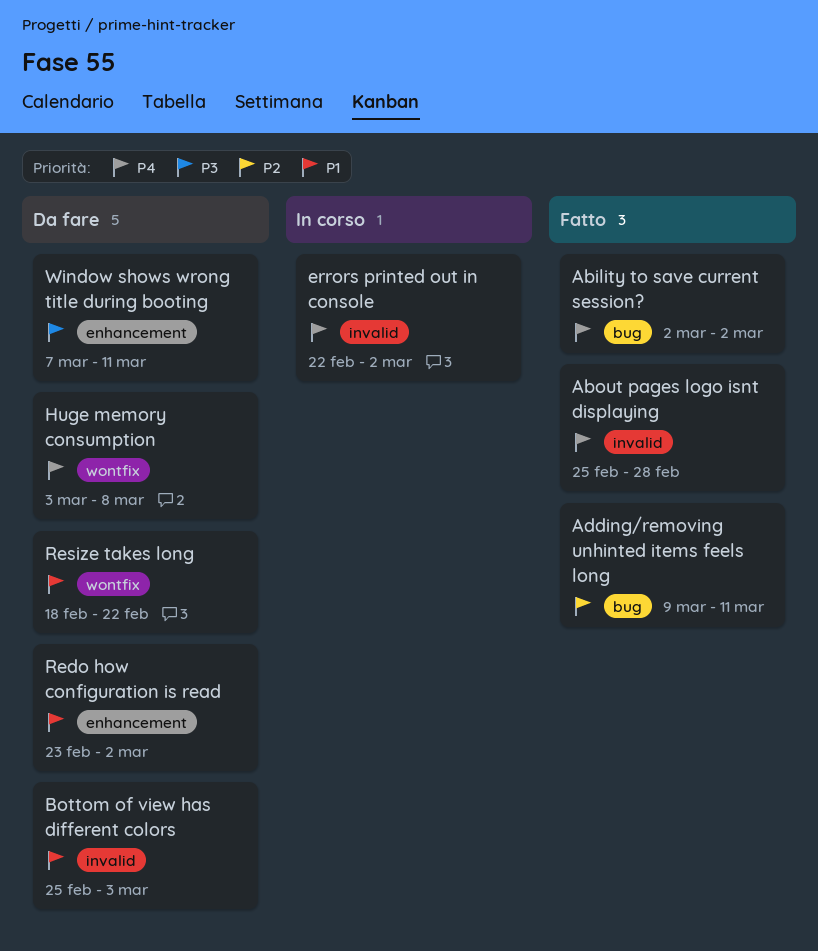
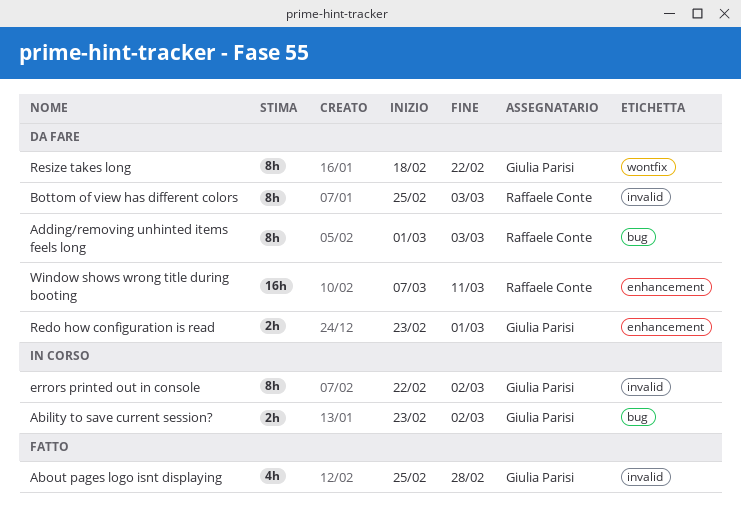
Ability to save current session?, status: Fatto -> In corso
Ability to save current session?, start: Mar 2 -> Feb 23
Adding/removing unhinted items feels long, status: Fatto -> Da fare
Adding/removing unhinted items feels long, start: Mar 9 -> Mar 1
Adding/removing unhinted items feels long, due: Mar 11 -> Mar 3
Huge memory consumption: present -> none
Redo how configuration is read, due: Mar 2 -> Mar 1

